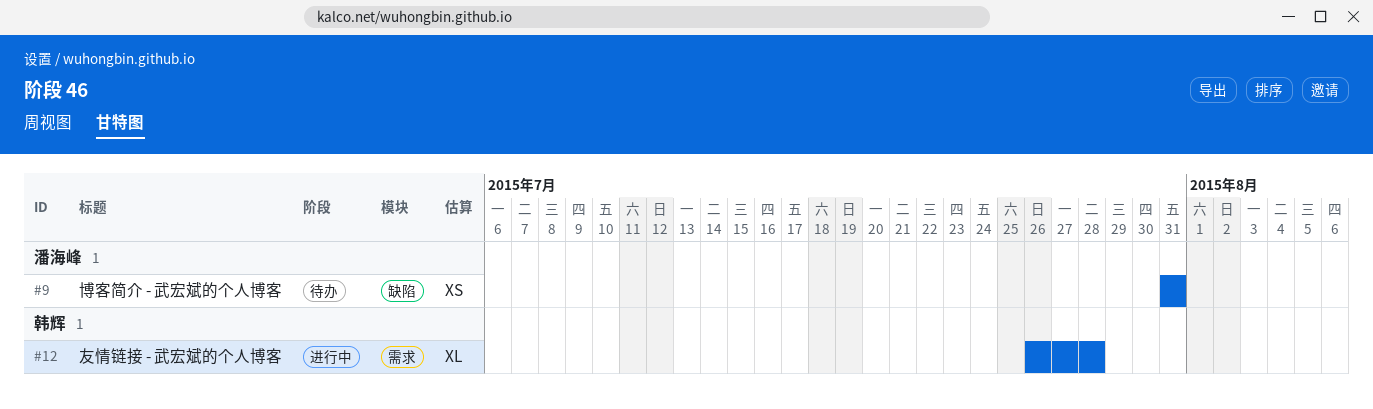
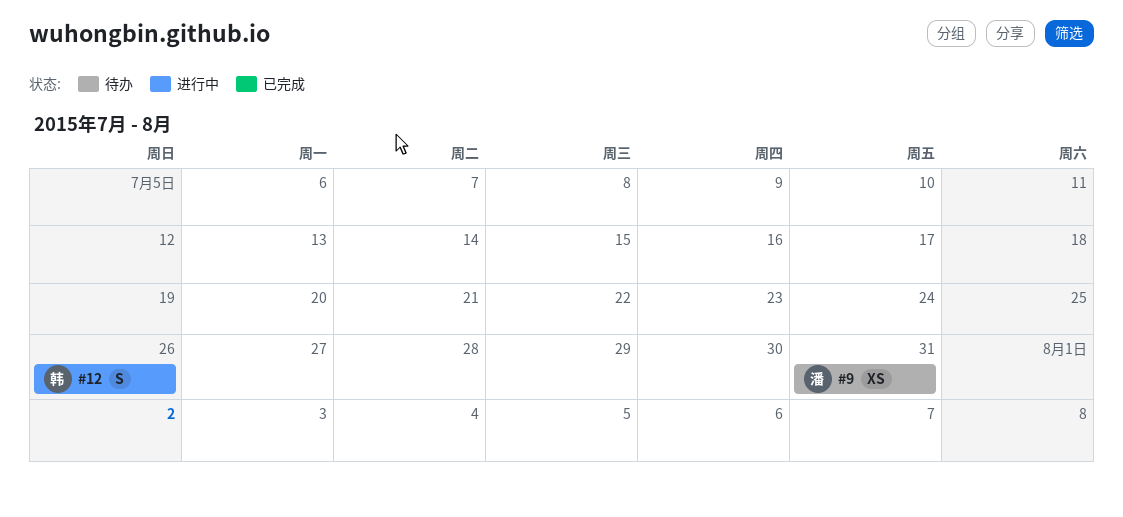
#12, estimate: XL -> S
#12, due: Jul 28 -> Jul 26

